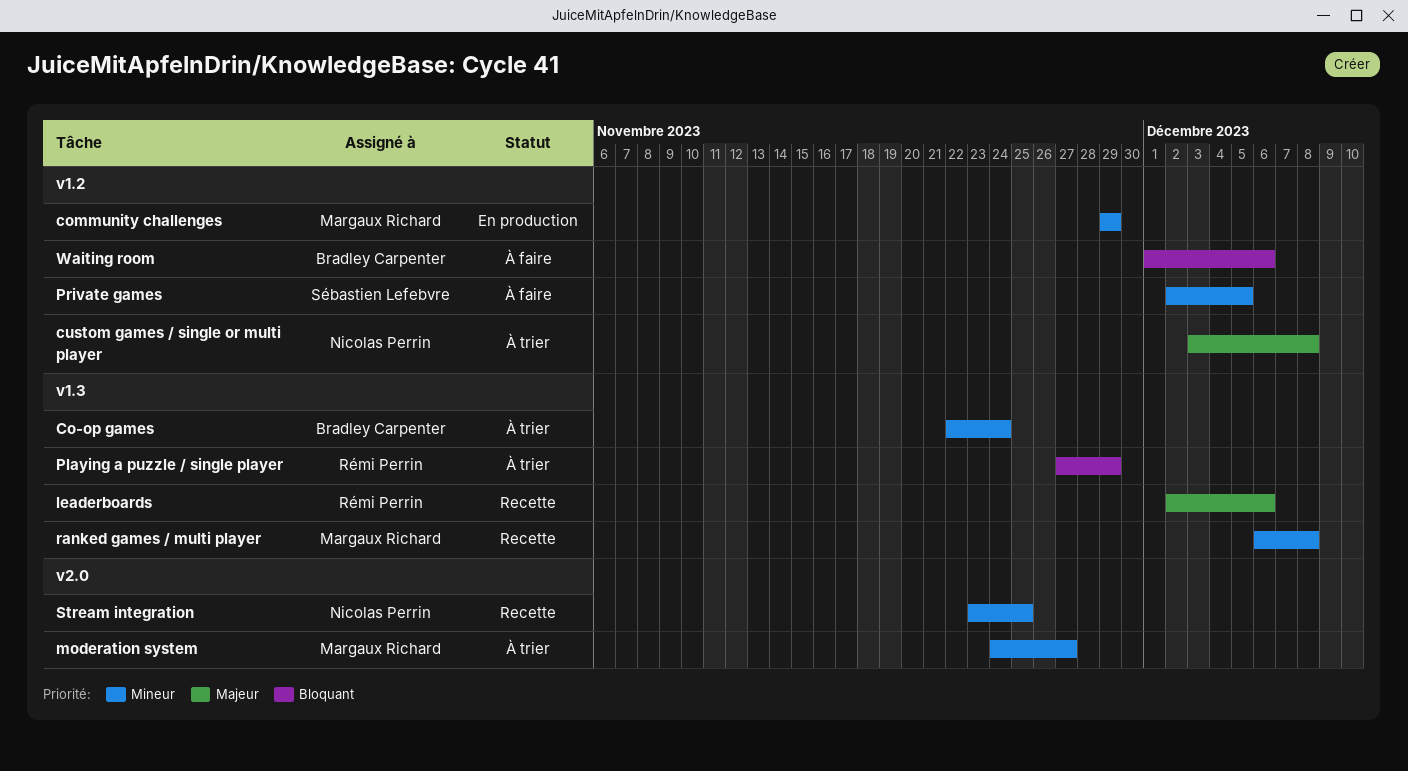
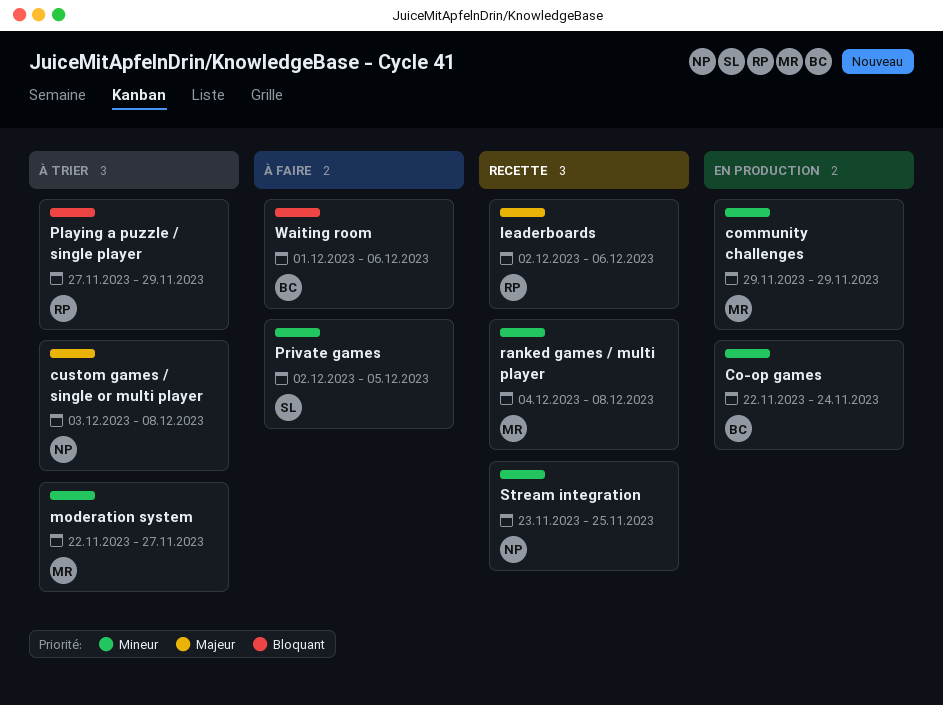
Co-op games, status: À trier -> En production
moderation system, start: Nov 24 -> Nov 22
ranked games / multi player, start: Dec 6 -> Dec 4

